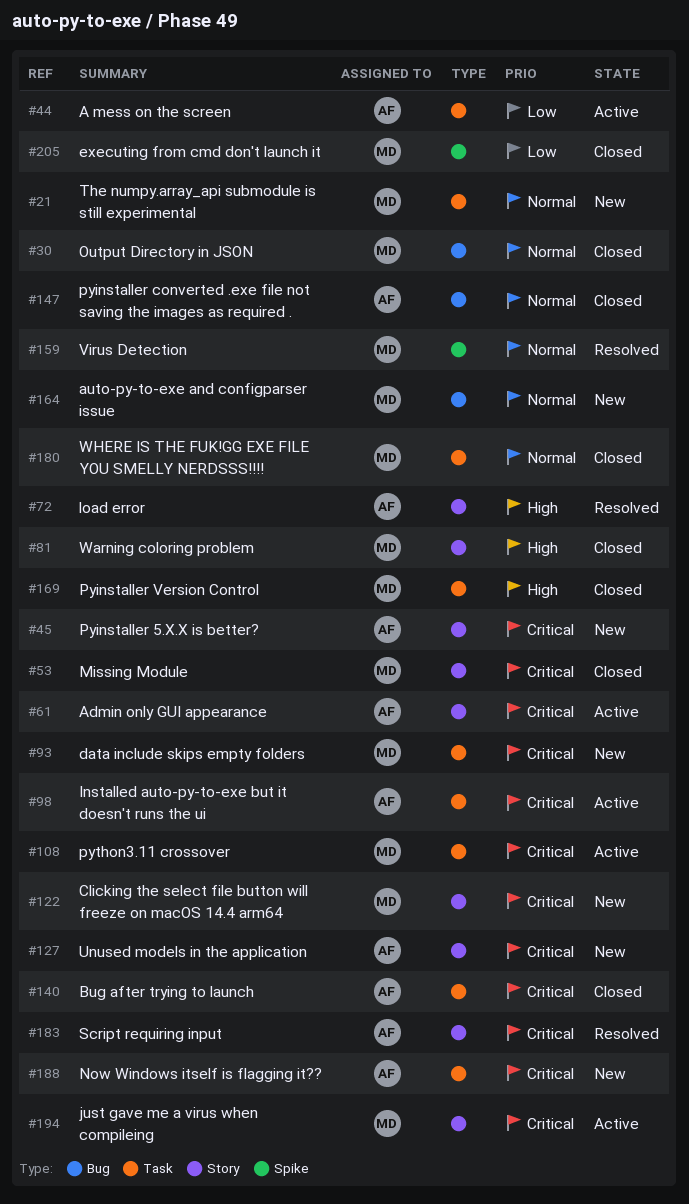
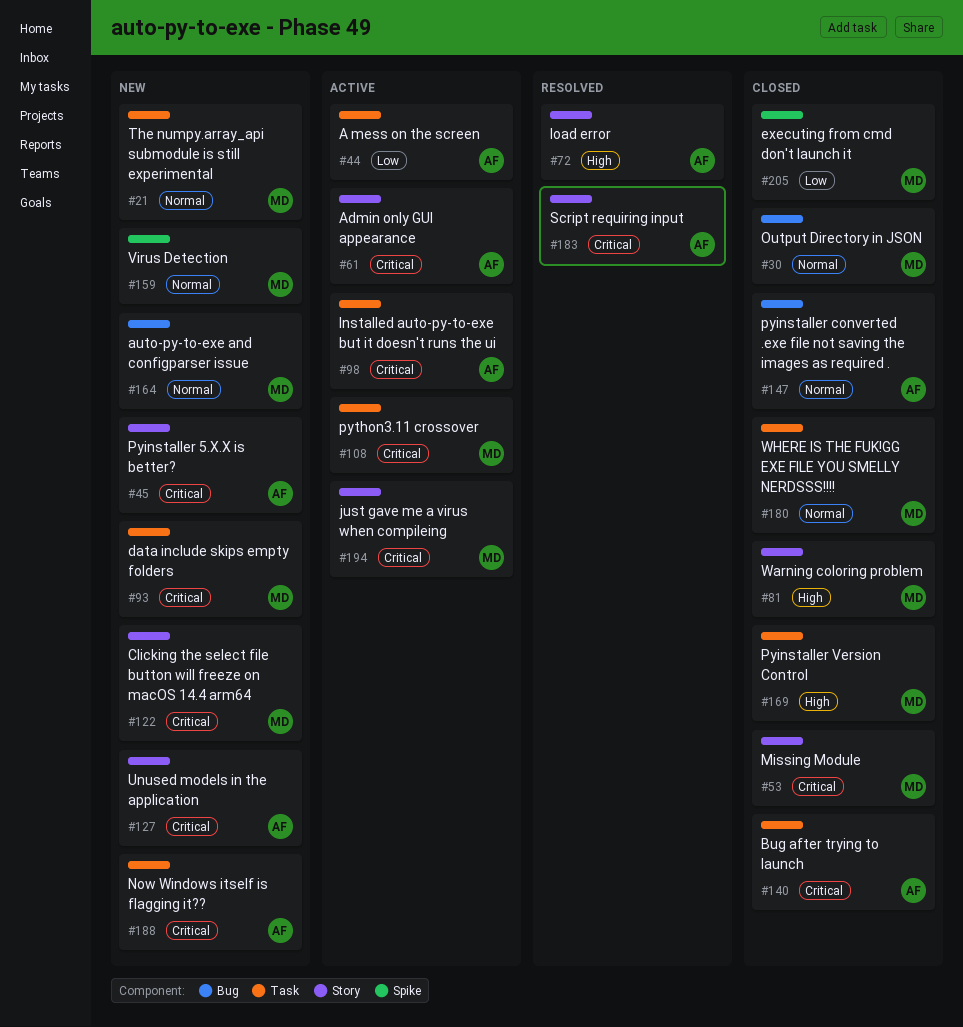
#159, status: Resolved -> New

